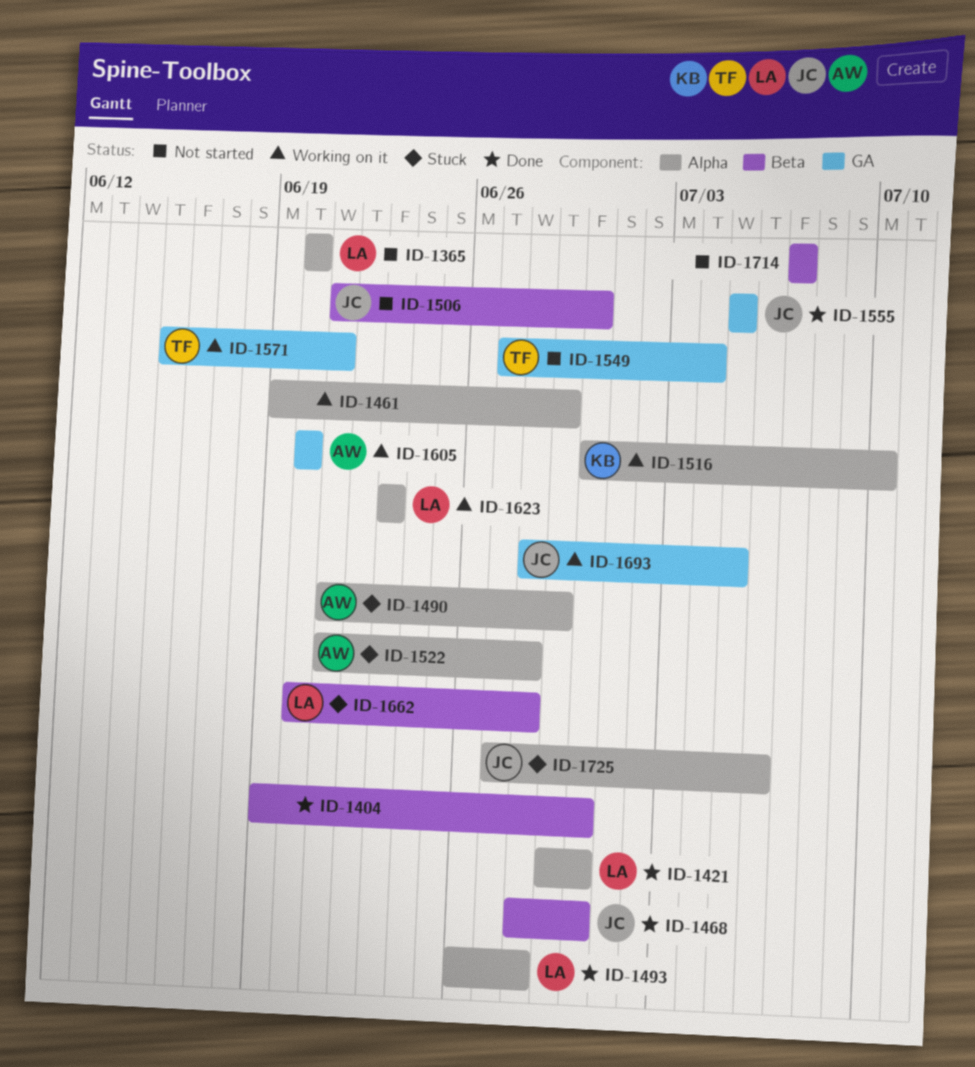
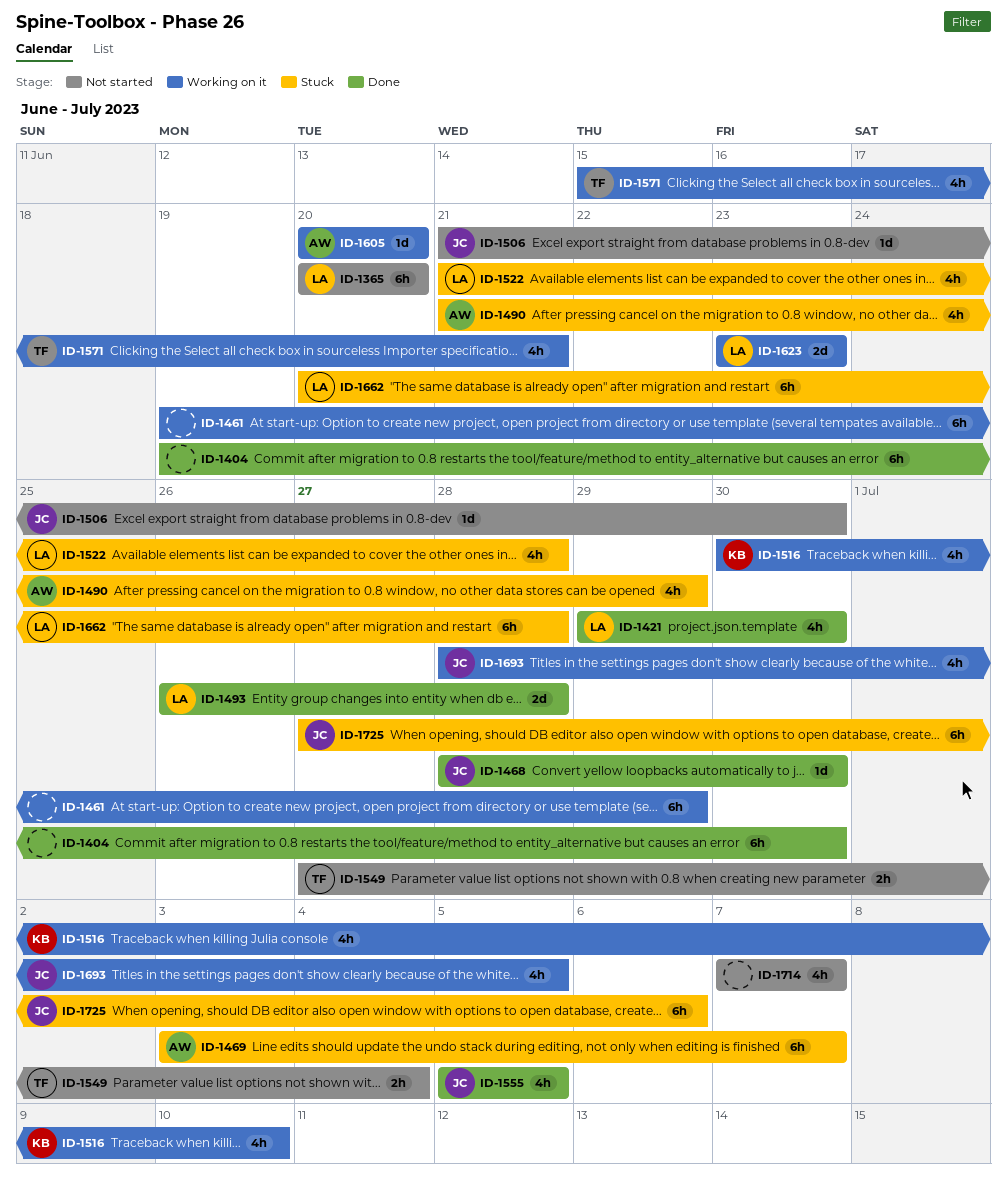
ID-1469: none -> present
ID-1522, owner: AW -> LA

